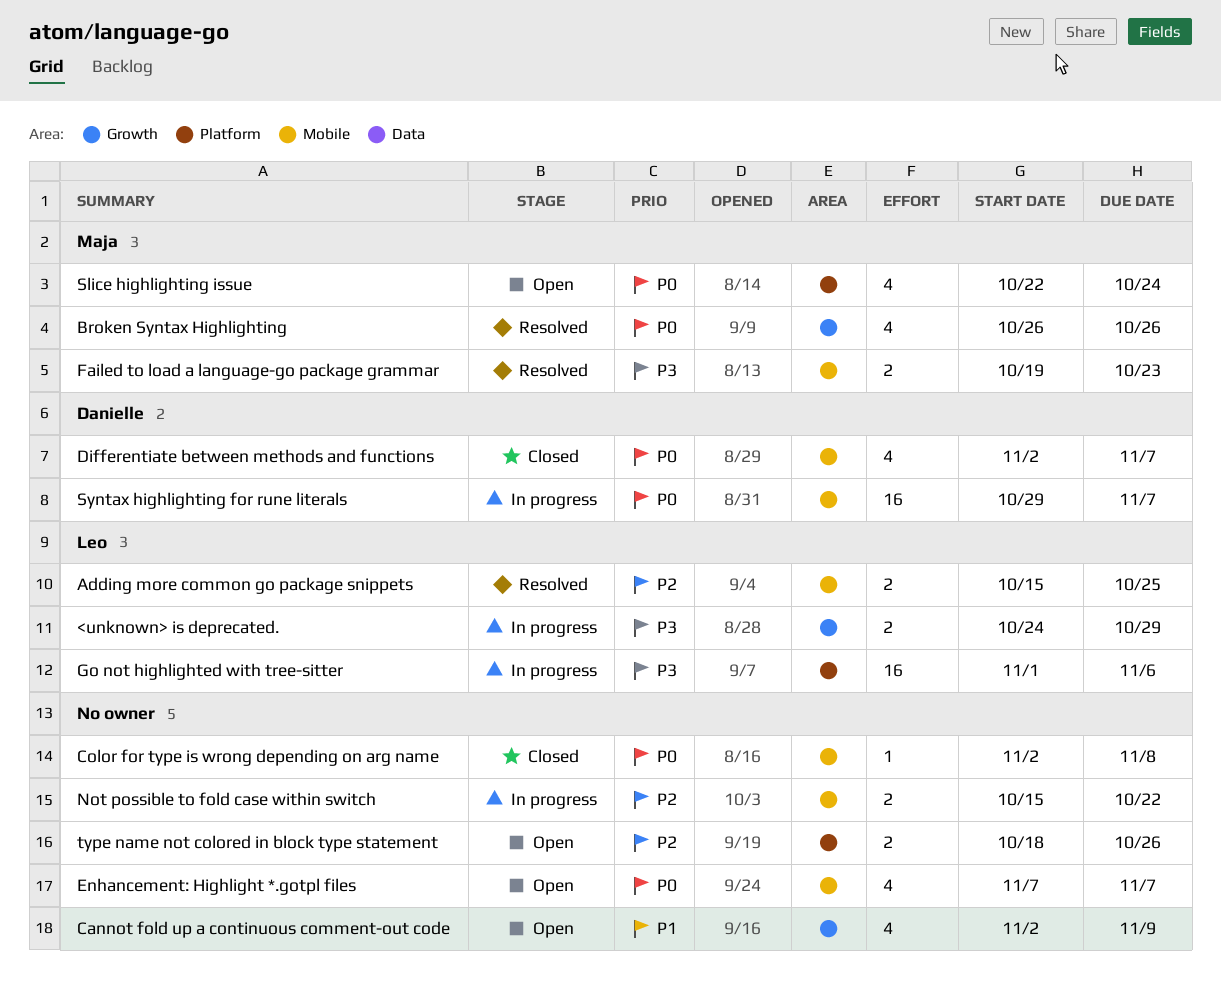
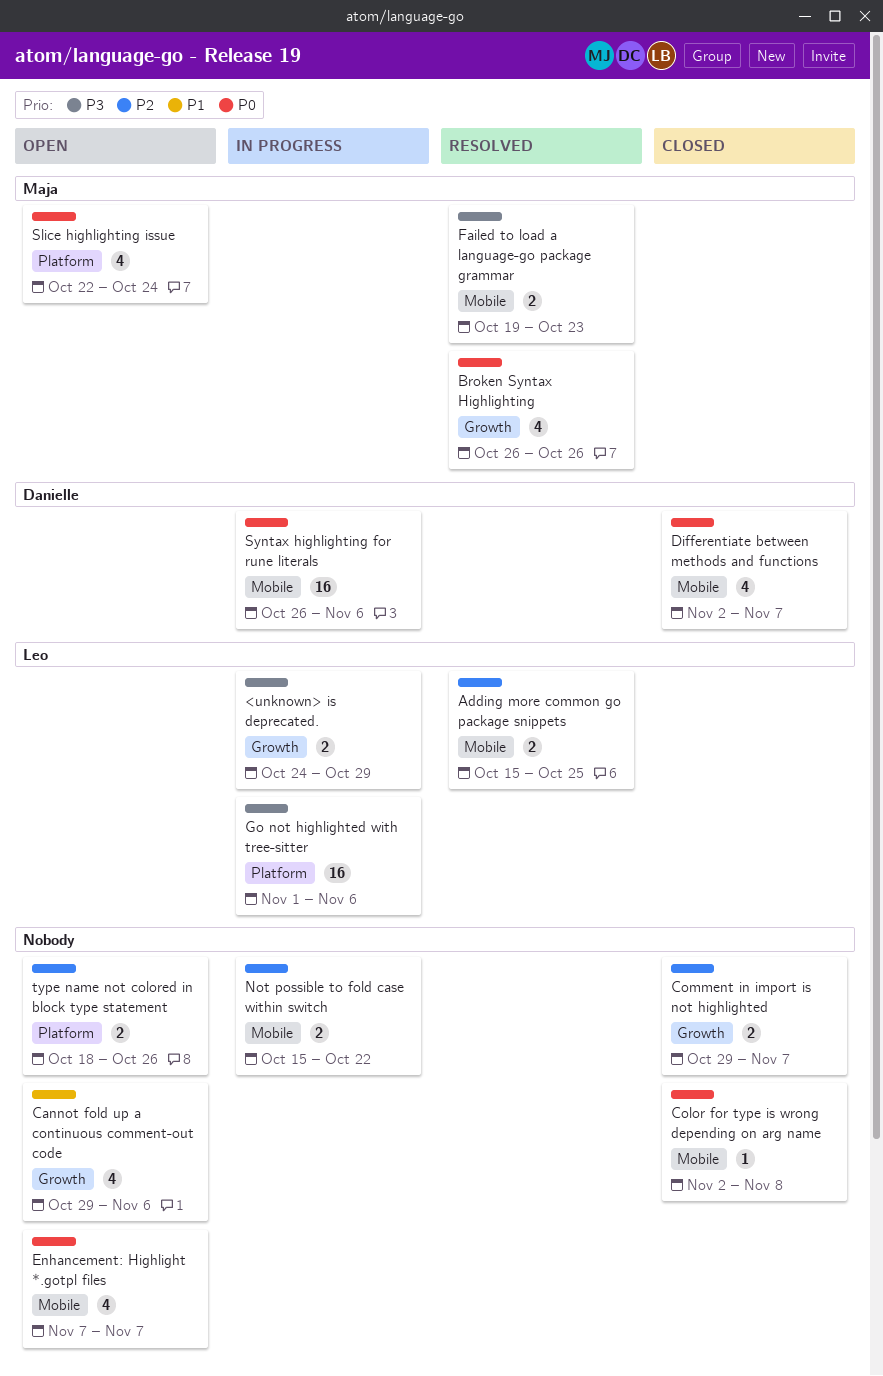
Cannot fold up a continuous comment-out code, start: Nov 2 -> Oct 29
Cannot fold up a continuous comment-out code, due: Nov 9 -> Nov 6
Comment in import is not highlighted: none -> present
Syntax highlighting for rune literals, start: Oct 29 -> Oct 26
Syntax highlighting for rune literals, due: Nov 7 -> Nov 6

